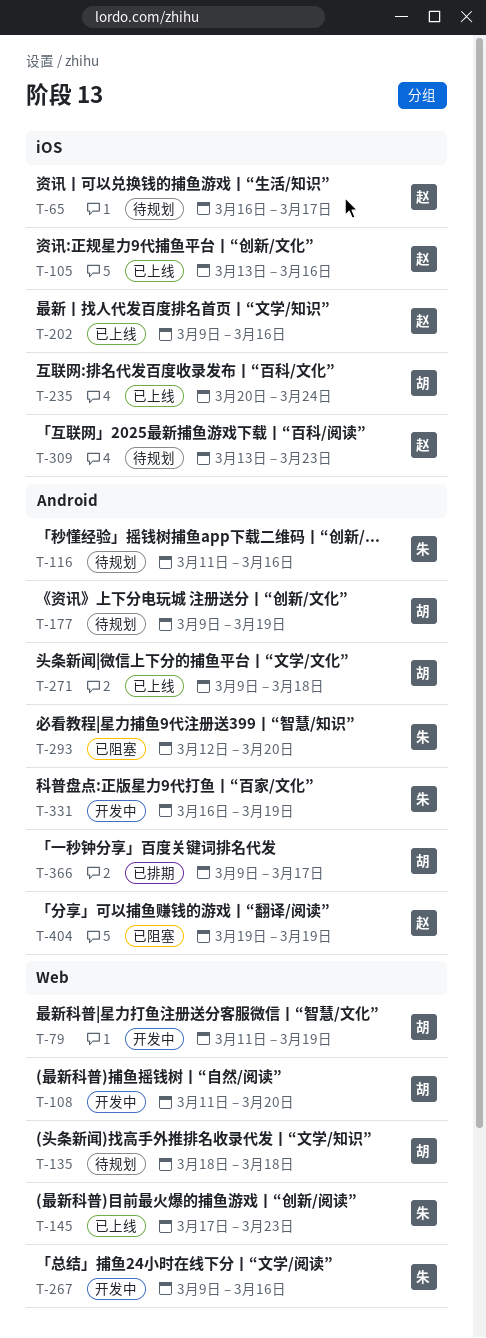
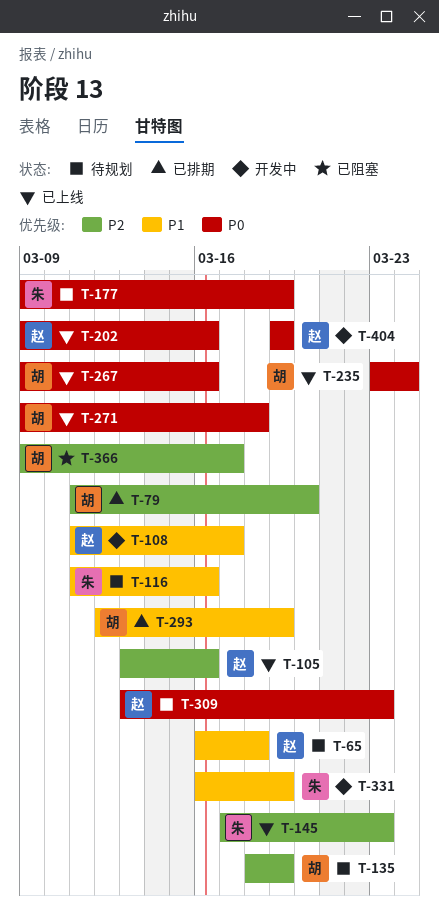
T-65, due: Mar 17 -> Mar 18
T-79, status: 开发中 -> 已排期
T-79, due: Mar 19 -> Mar 20
T-108, owner: 胡 -> 赵
T-108, due: Mar 20 -> Mar 17
T-135, due: Mar 18 -> Mar 19
T-177, owner: 胡 -> 朱
T-235, start: Mar 20 -> Mar 23
T-267, status: 开发中 -> 已上线
T-267, owner: 朱 -> 胡
T-293, status: 已阻塞 -> 已排期
T-293, owner: 朱 -> 胡
T-293, due: Mar 20 -> Mar 19
T-366, status: 已排期 -> 已阻塞
T-404, status: 已阻塞 -> 开发中

